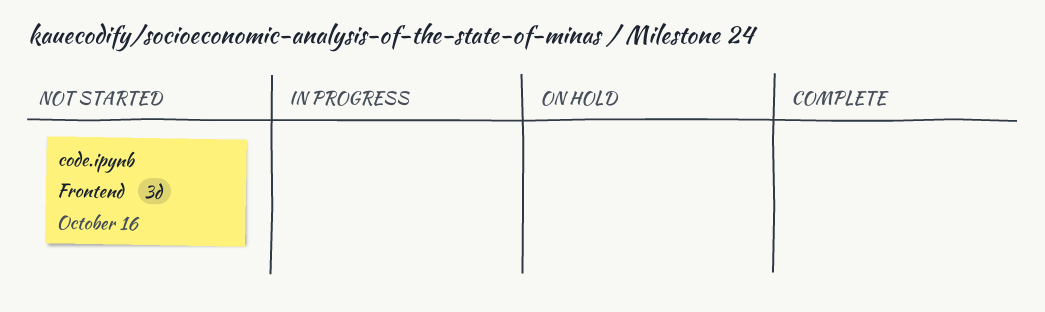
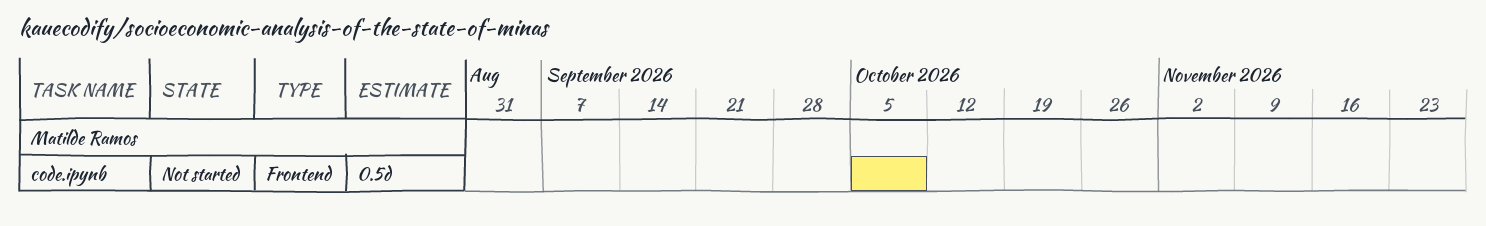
code.ipynb, estimate: 3d -> 0.5d
code.ipynb, due: Oct 16 -> Oct 9

